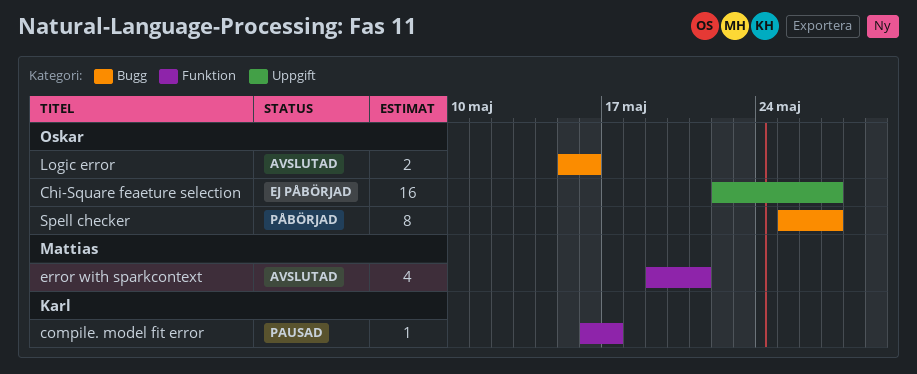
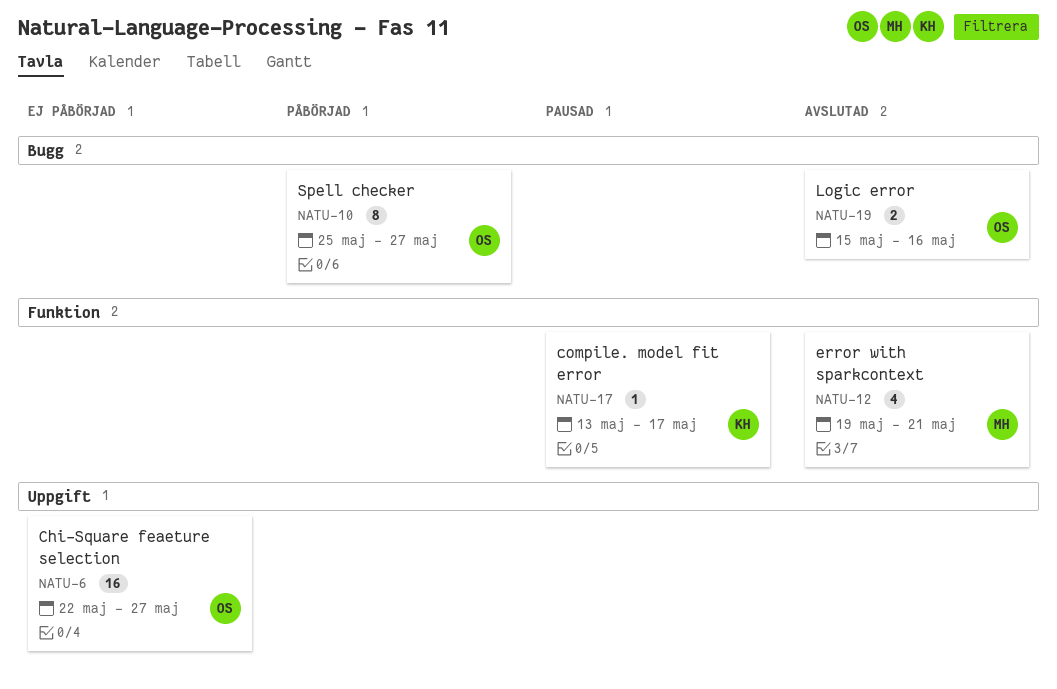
compile. model fit error, start: May 16 -> May 13

